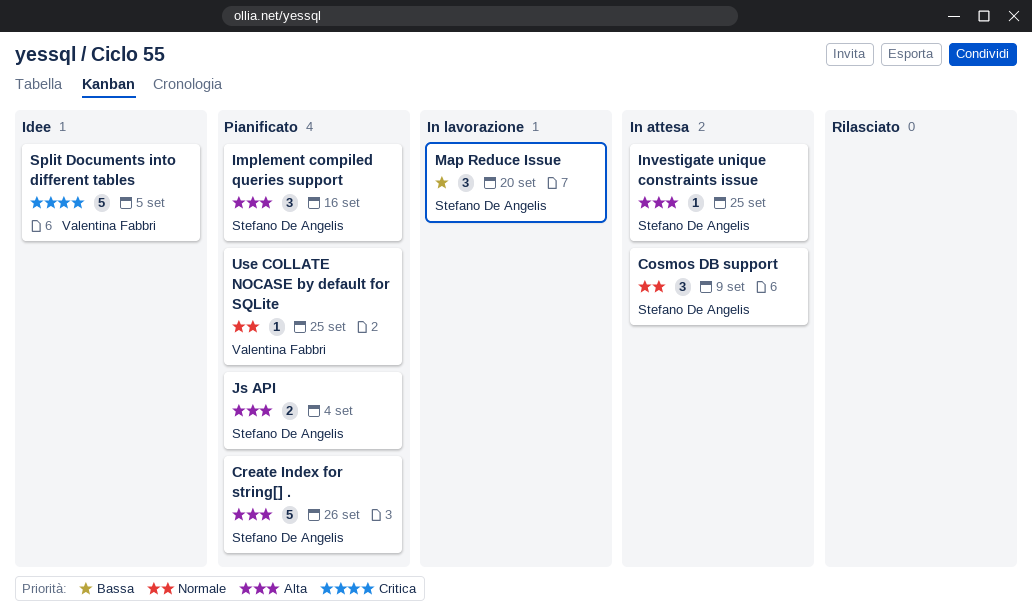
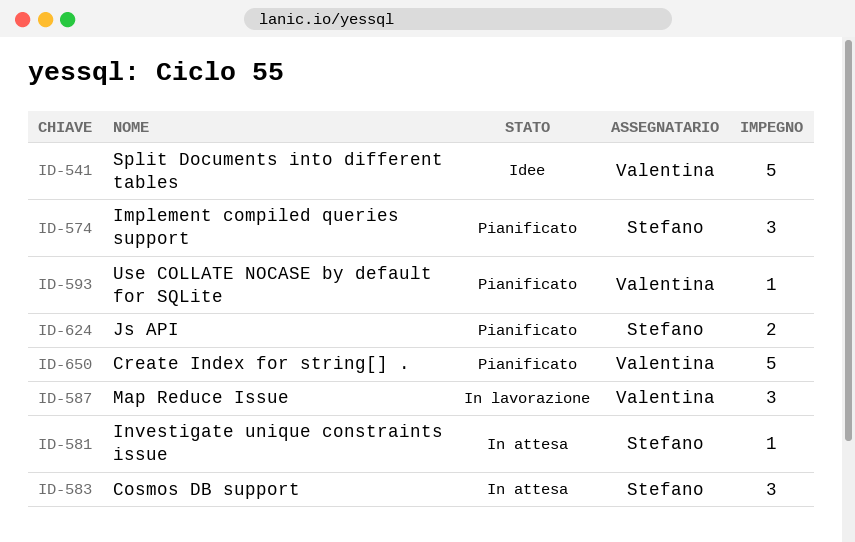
Create Index for string[] ., owner: Stefano De Angelis -> Valentina Fabbri
Map Reduce Issue, owner: Stefano De Angelis -> Valentina Fabbri

